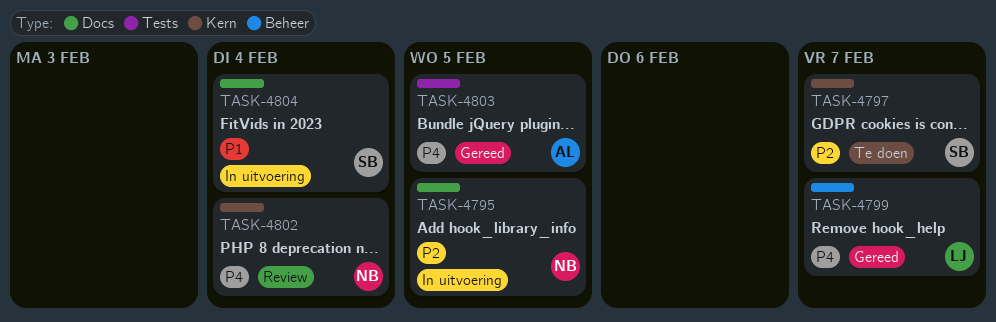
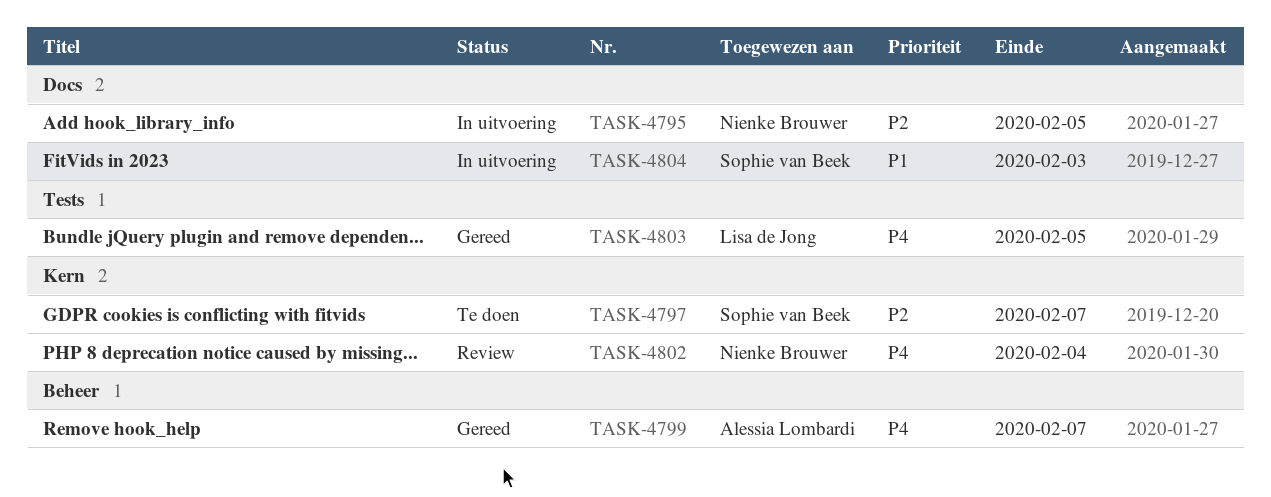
TASK-4799, owner: Lisa de Jong -> Alessia Lombardi
TASK-4803, owner: Alessia Lombardi -> Lisa de Jong
TASK-4804, due: Feb 4 -> Feb 3

